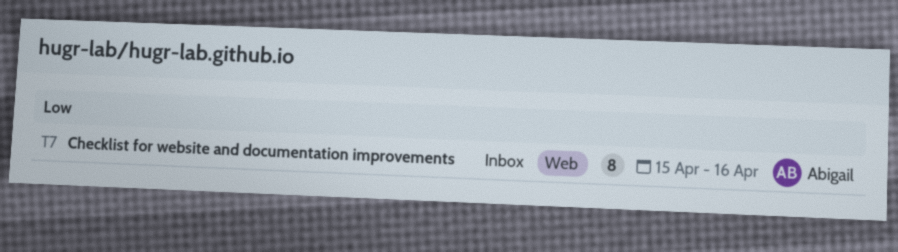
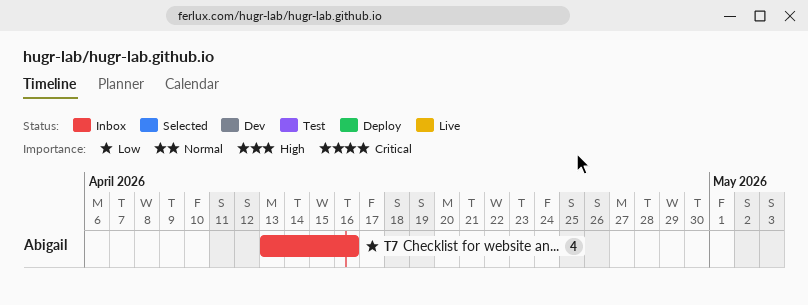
T7, estimate: 8 -> 4
T7, start: Apr 15 -> Apr 13

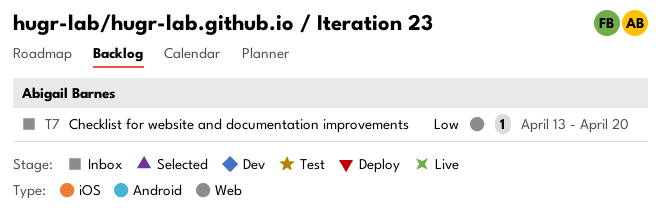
T7, estimate: 4 -> 1
T7, due: Apr 16 -> Apr 20

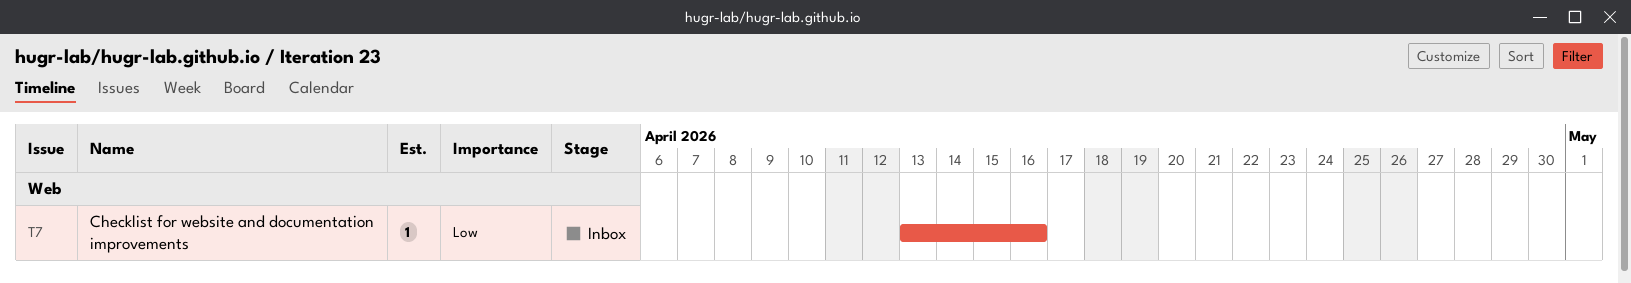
T7, due: Apr 20 -> Apr 16

